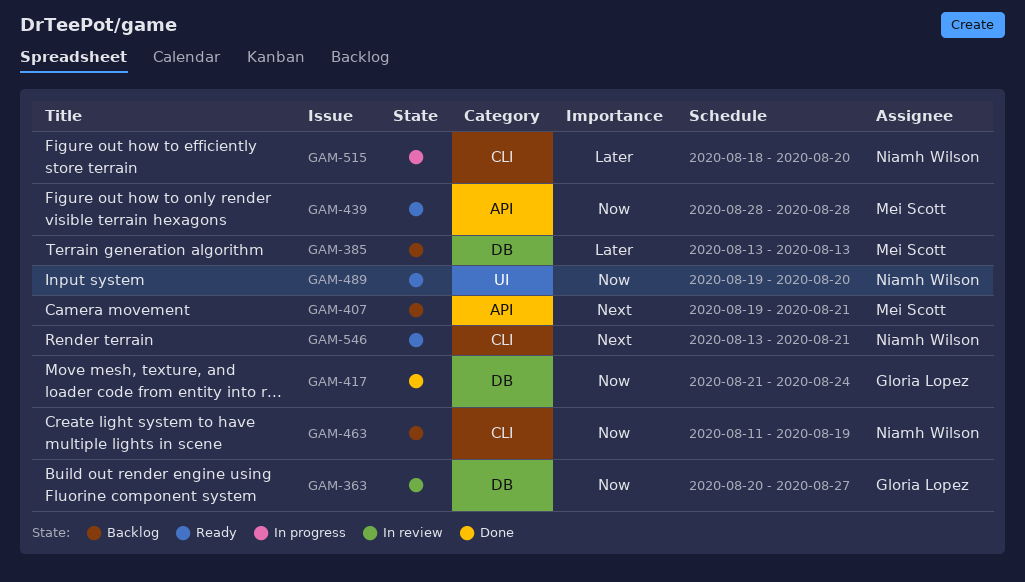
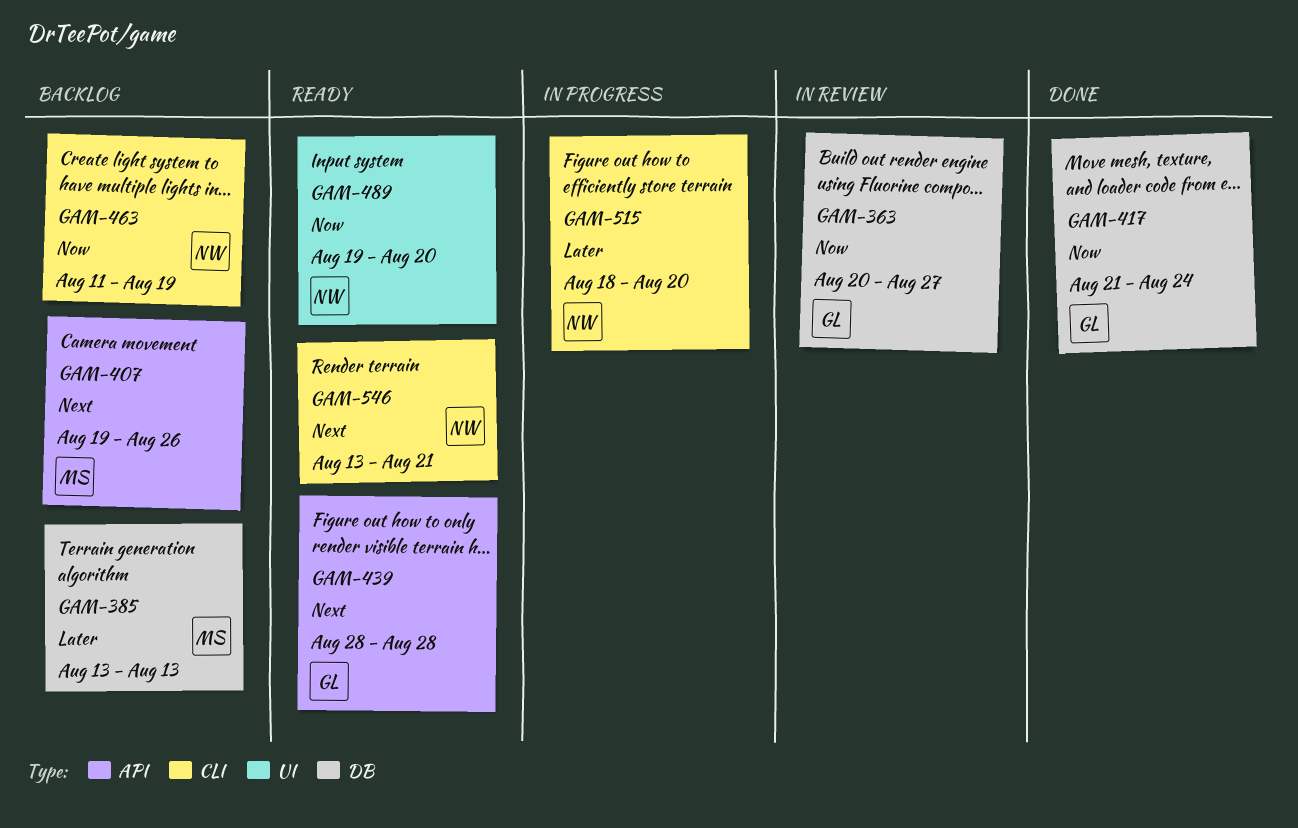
GAM-407, due: Aug 21 -> Aug 26
GAM-439, owner: Mei Scott -> Gloria Lopez
GAM-439, priority: Now -> Next

